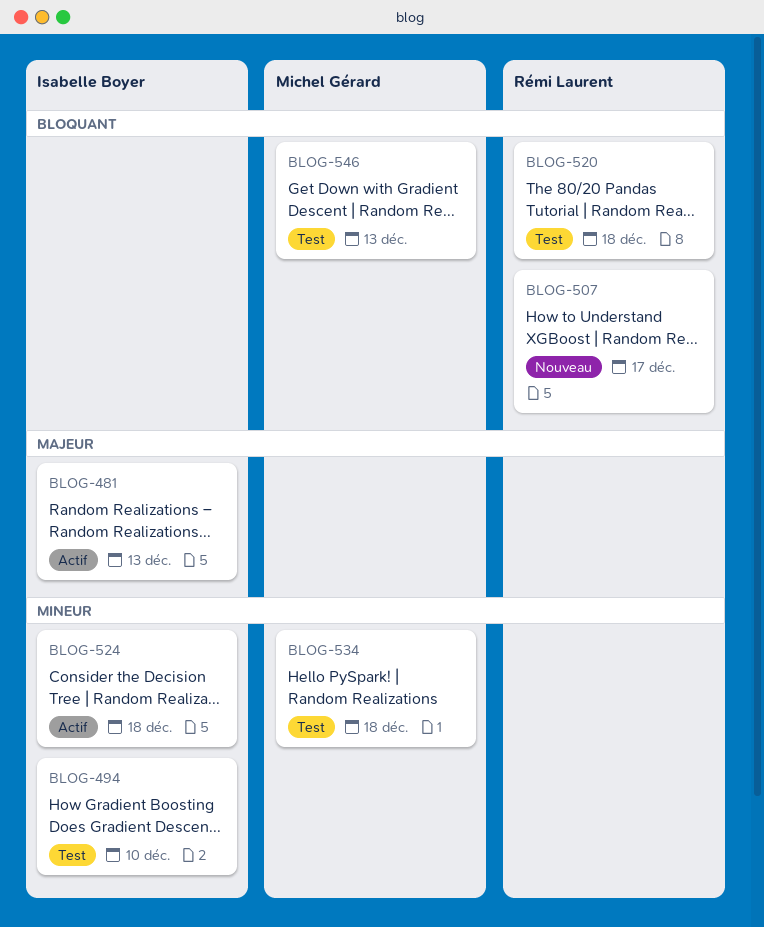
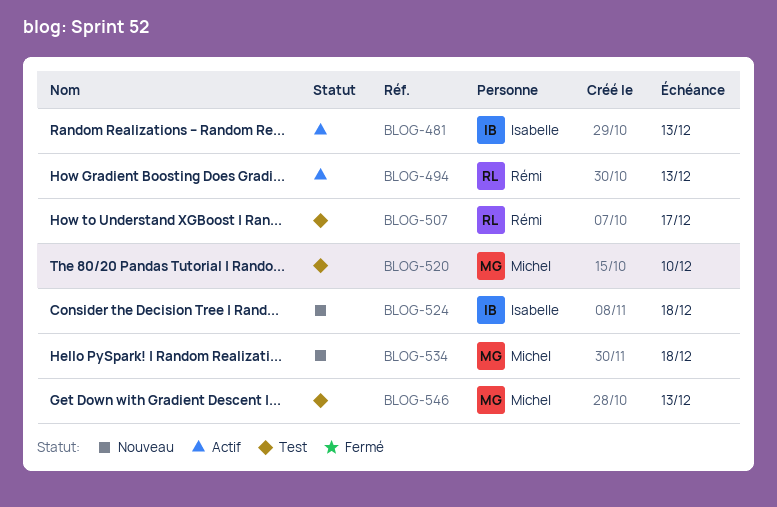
BLOG-494, status: Test -> Actif
BLOG-494, owner: Isabelle Boyer -> Rémi Laurent
BLOG-494, due: Dec 10 -> Dec 13
BLOG-507, status: Nouveau -> Test
BLOG-520, owner: Rémi Laurent -> Michel Gérard
BLOG-520, due: Dec 18 -> Dec 10
BLOG-524, status: Actif -> Nouveau
BLOG-534, status: Test -> Nouveau

